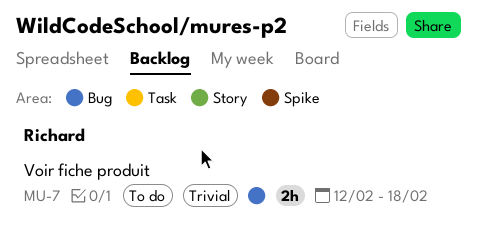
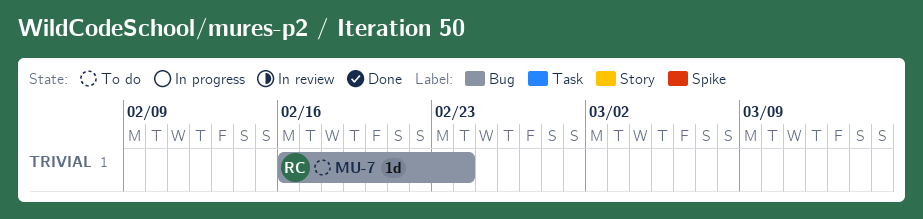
MU-7, estimate: 2h -> 1d
MU-7, start: Feb 12 -> Feb 16
MU-7, due: Feb 18 -> Feb 24

